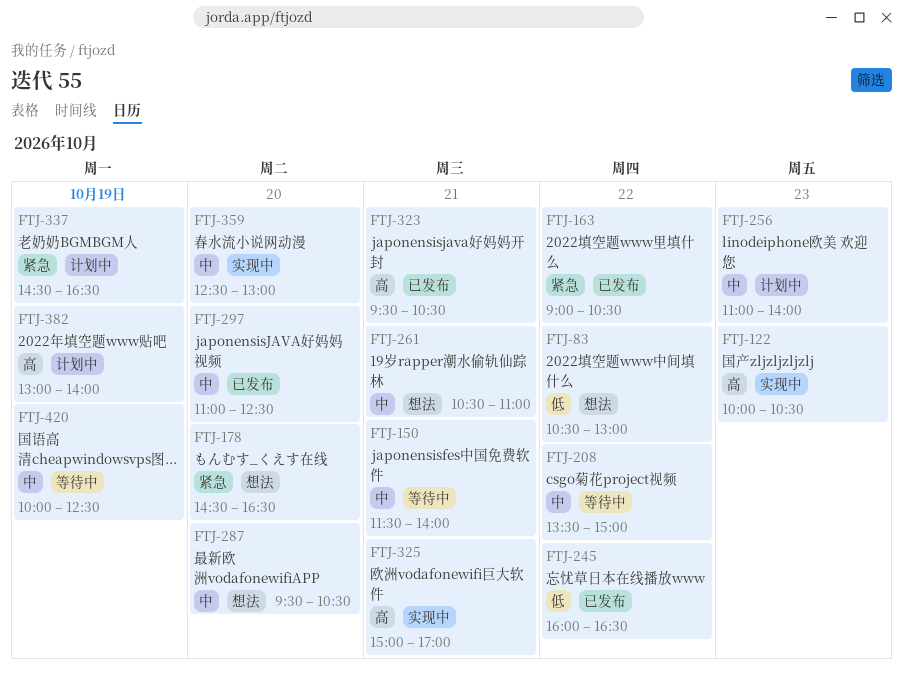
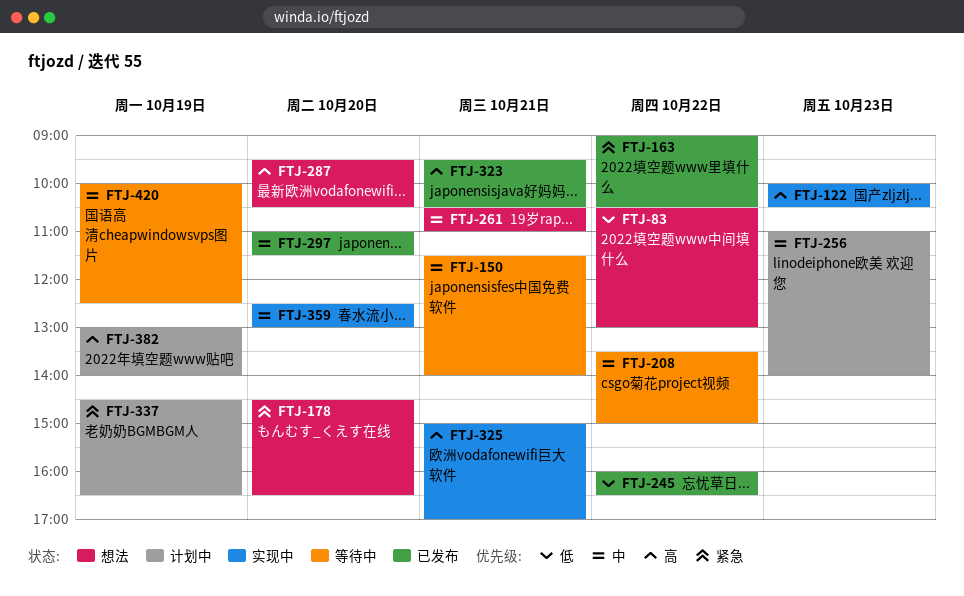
FTJ-287, priority: 中 -> 高
FTJ-297, ends: 12:30 -> 11:30

